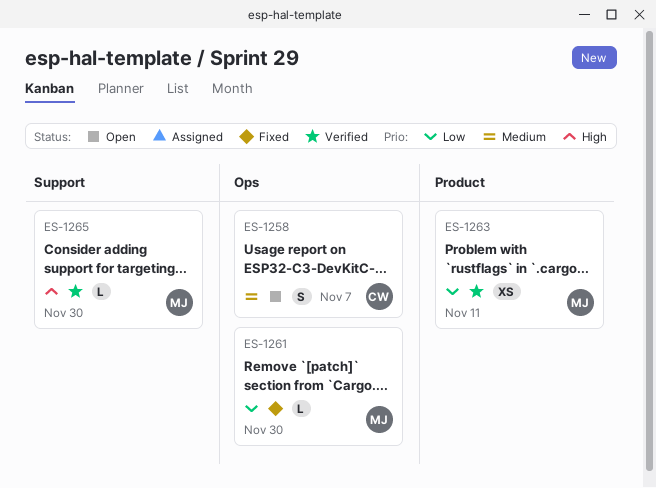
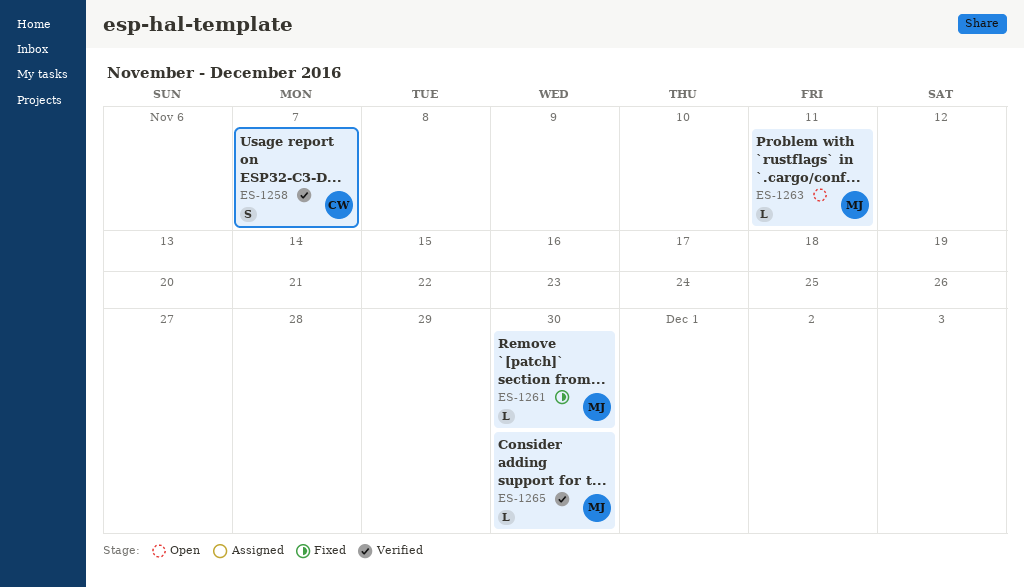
ES-1258, status: Open -> Verified
ES-1263, status: Verified -> Open
ES-1263, estimate: XS -> L

